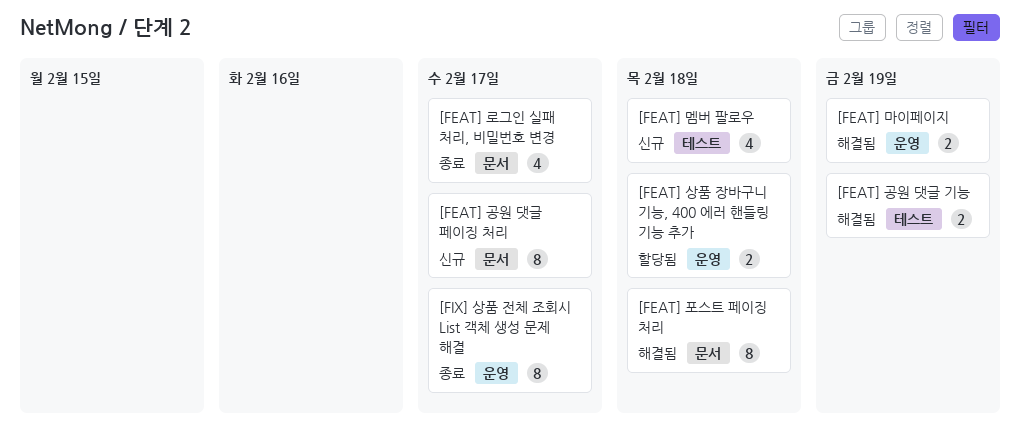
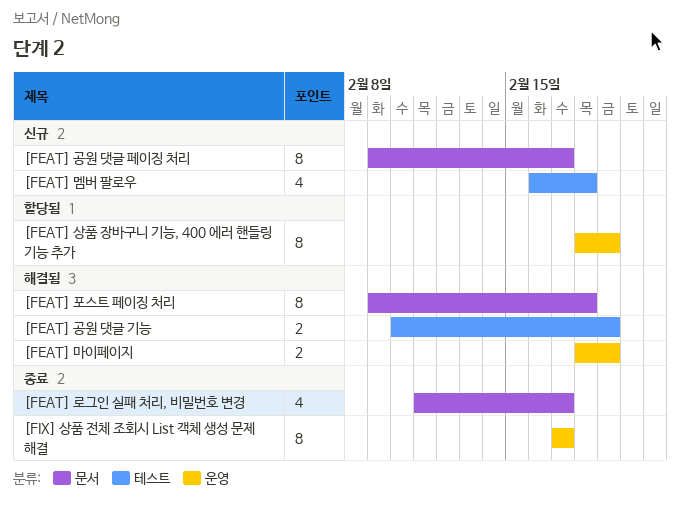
[FEAT] 상품 장바구니 기능, 400 에러 핸들링 기능 추가, estimate: 2 -> 8
[FEAT] 상품 장바구니 기능, 400 에러 핸들링 기능 추가, due: Feb 18 -> Feb 19

